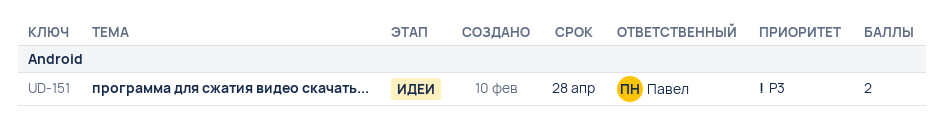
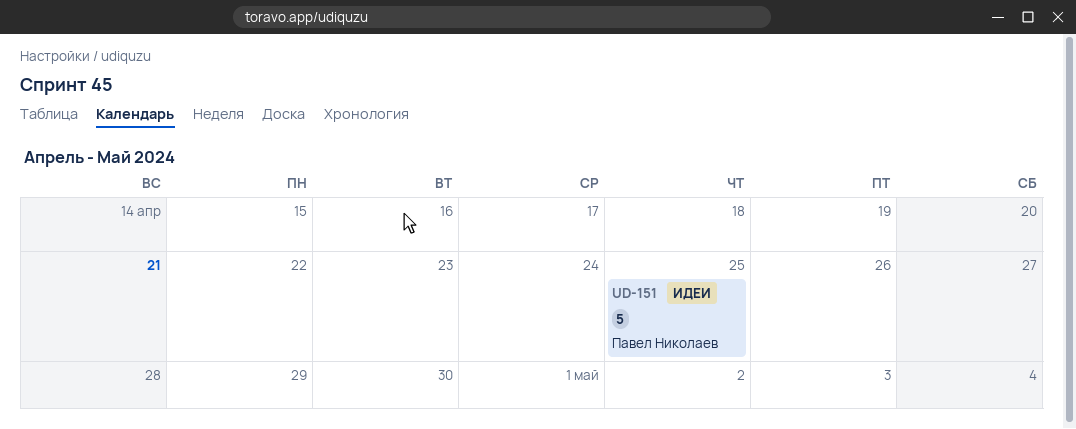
UD-151, estimate: 2 -> 5
UD-151, due: Apr 28 -> Apr 25

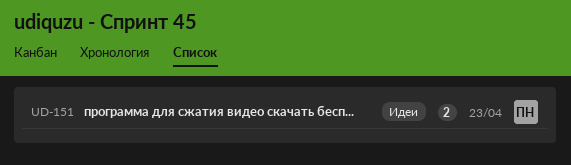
UD-151, estimate: 5 -> 2
UD-151, due: Apr 25 -> Apr 23

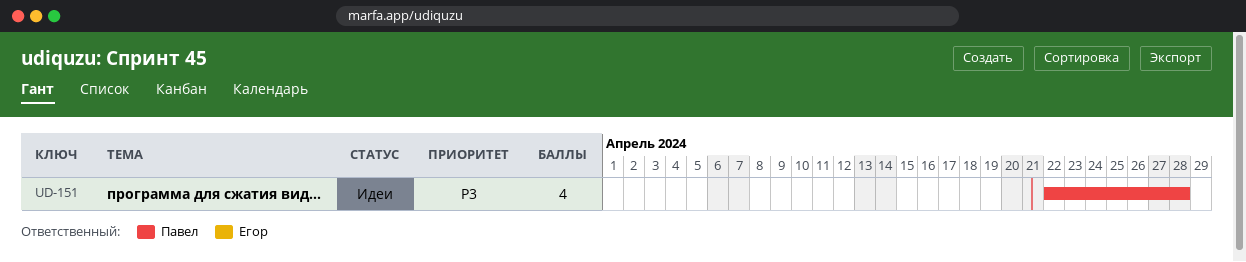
UD-151, estimate: 2 -> 4
UD-151, due: Apr 23 -> Apr 28

